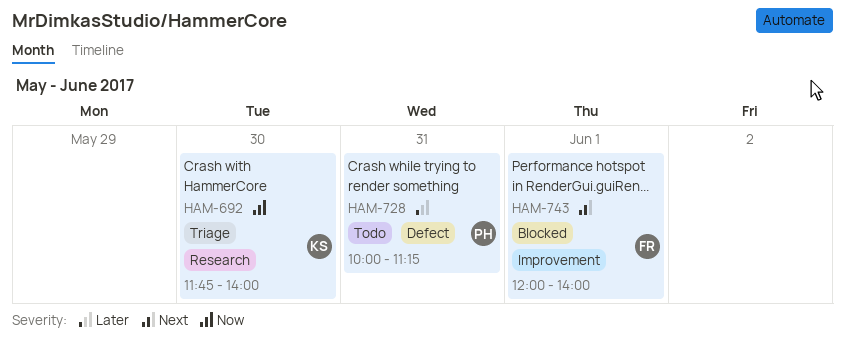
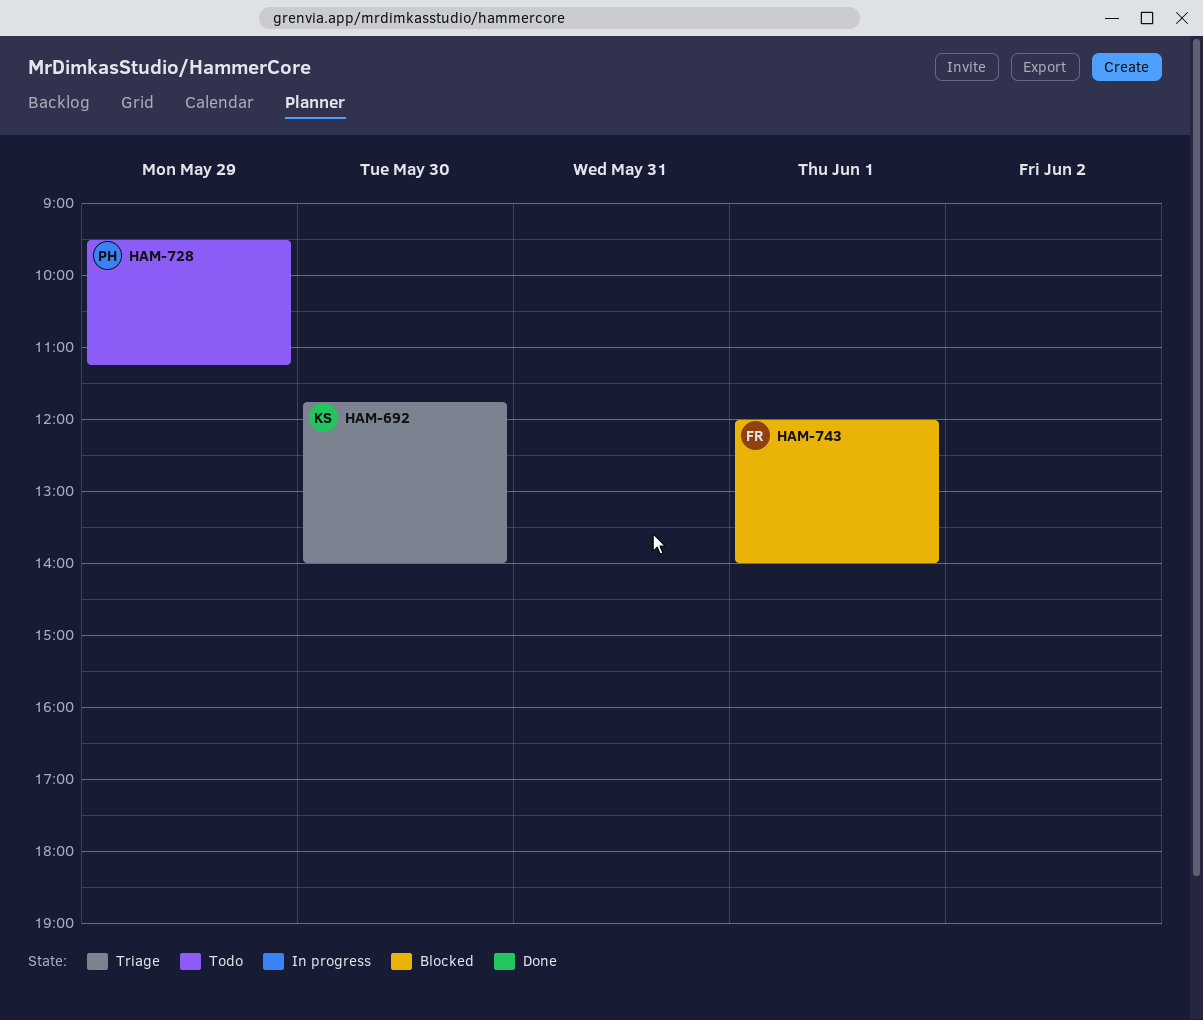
HAM-728, day: May 31 -> May 29
HAM-728, begins: 10:00 -> 09:30

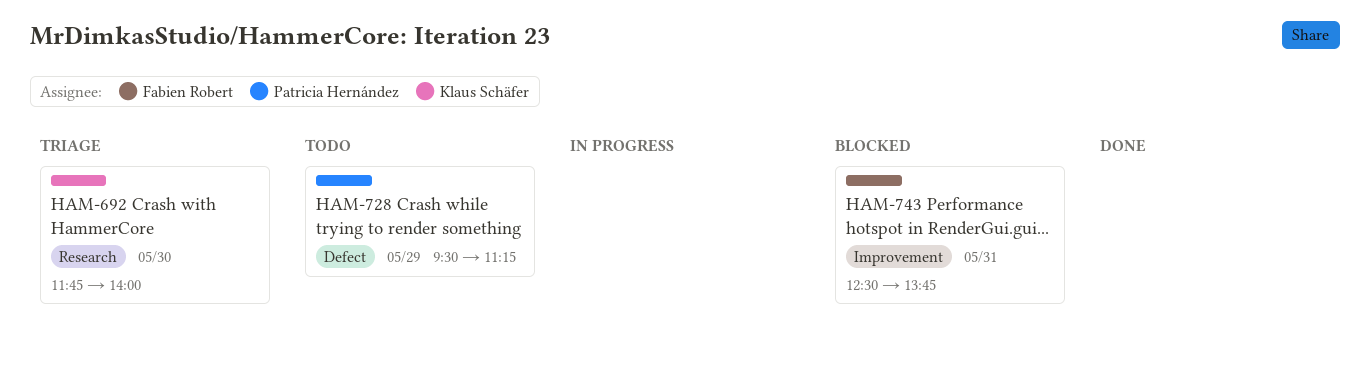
HAM-743, day: Jun 1 -> May 31
HAM-743, begins: 12:00 -> 12:30
HAM-743, ends: 14:00 -> 13:45

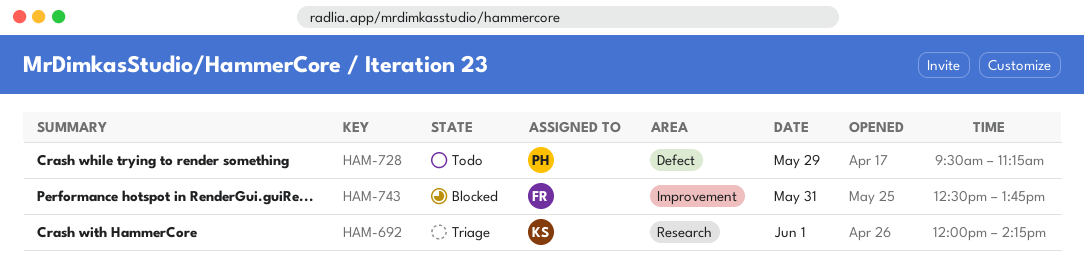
HAM-692, day: May 30 -> Jun 1
HAM-692, begins: 11:45 -> 12:00
HAM-692, ends: 14:00 -> 14:15

